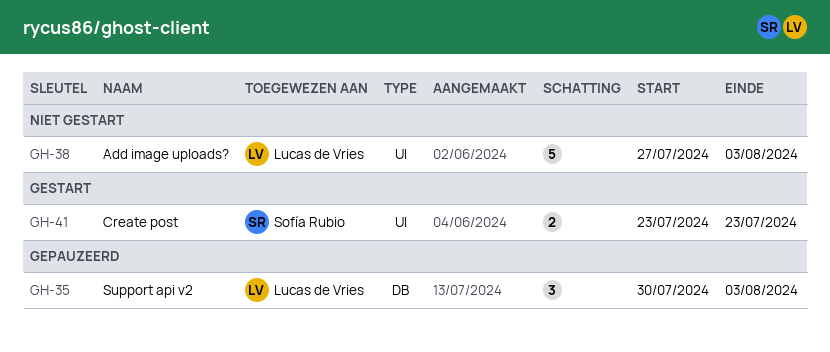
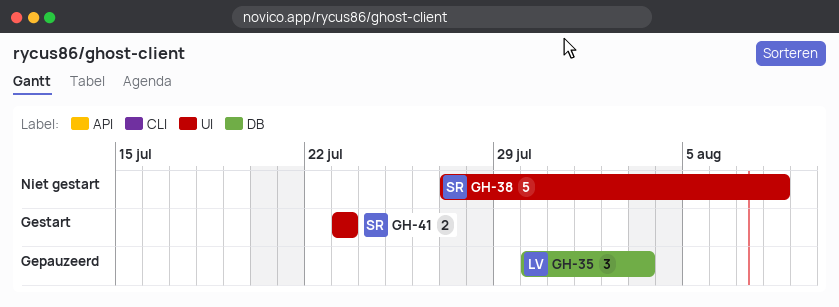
GH-38, owner: Lucas de Vries -> Sofía Rubio
GH-38, due: Aug 3 -> Aug 8

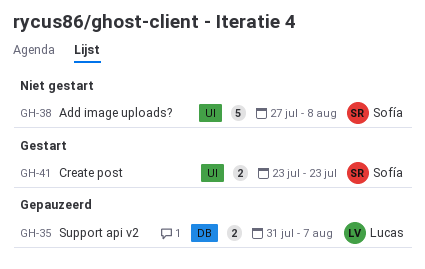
GH-35, estimate: 3 -> 2
GH-35, start: Jul 30 -> Jul 31
GH-35, due: Aug 3 -> Aug 7

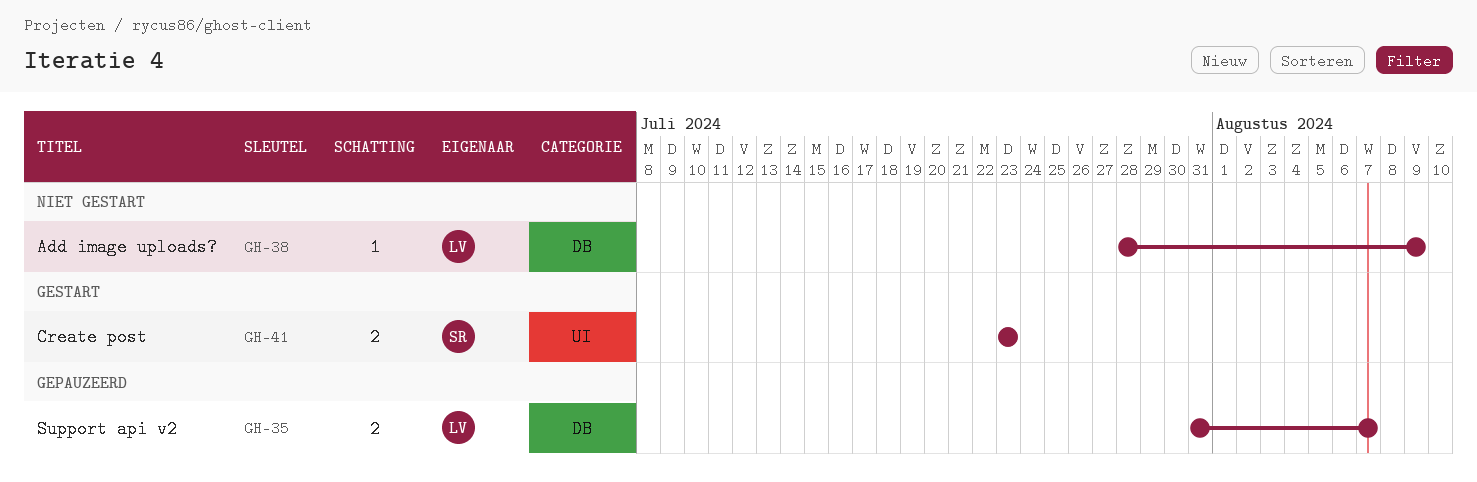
GH-38, owner: Sofía -> Lucas
GH-38, label: UI -> DB
GH-38, estimate: 5 -> 1
GH-38, start: Jul 27 -> Jul 28
GH-38, due: Aug 8 -> Aug 9

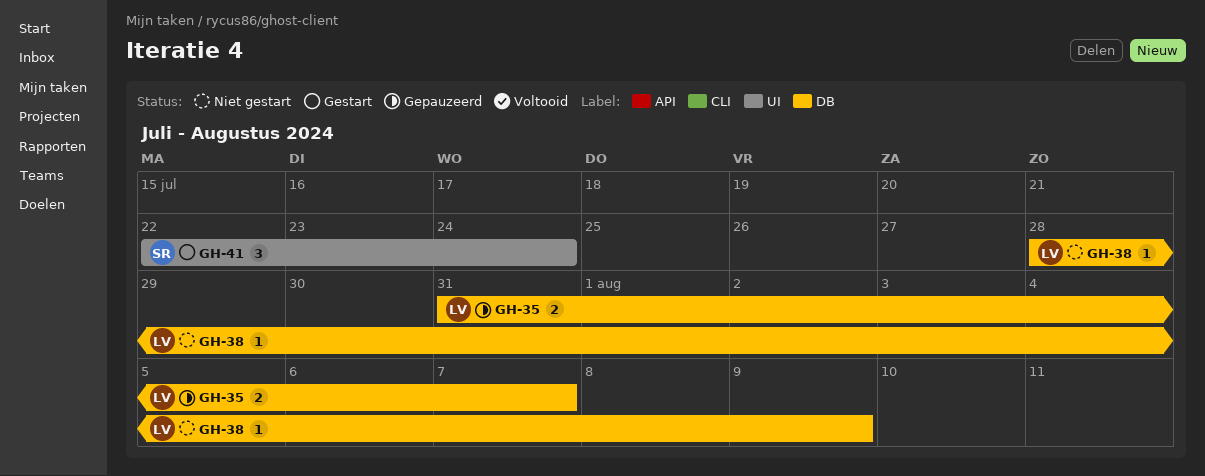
GH-41, estimate: 2 -> 3
GH-41, start: Jul 23 -> Jul 22
GH-41, due: Jul 23 -> Jul 24

